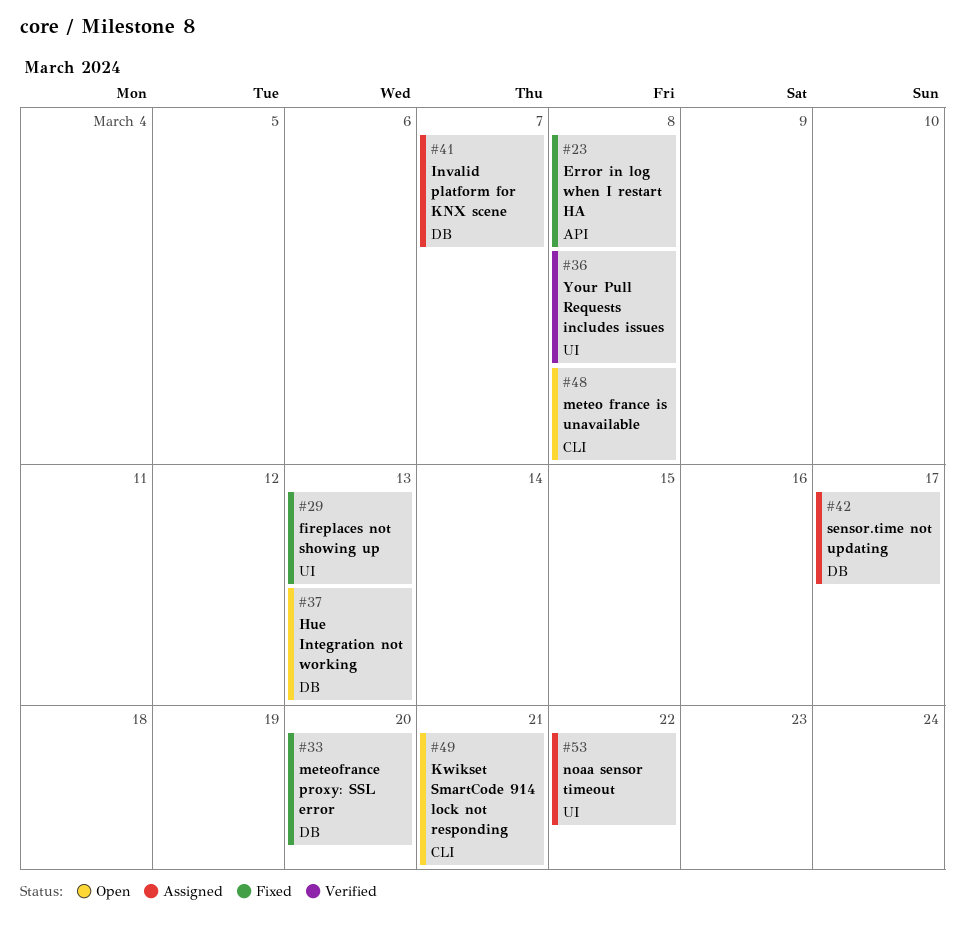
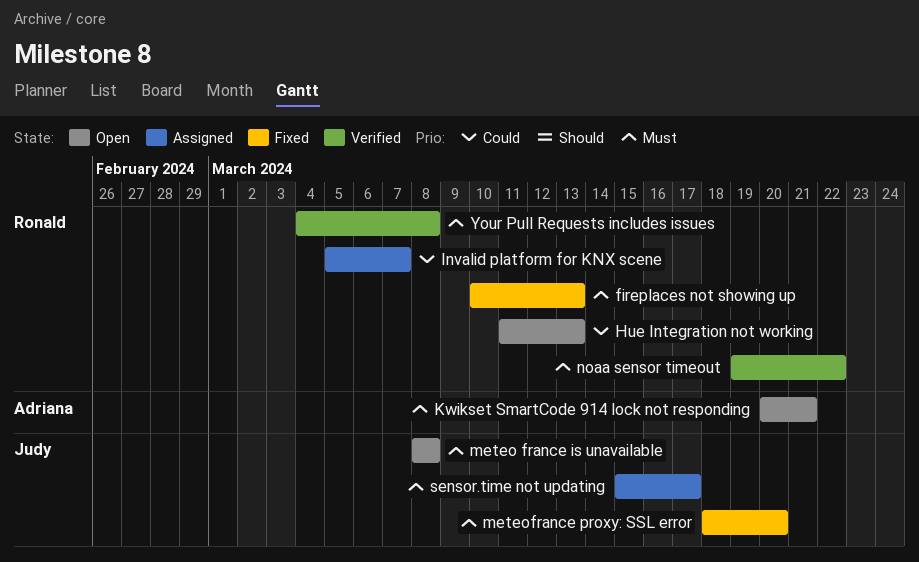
Error in log when I restart HA: present -> none
noaa sensor timeout, status: Assigned -> Verified

